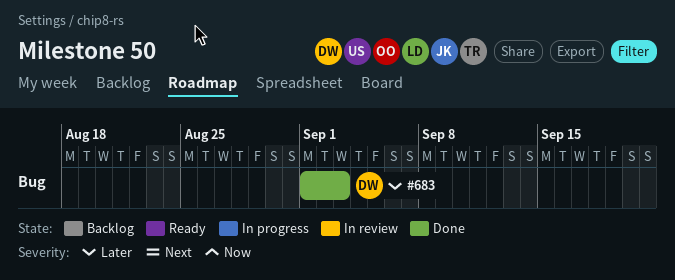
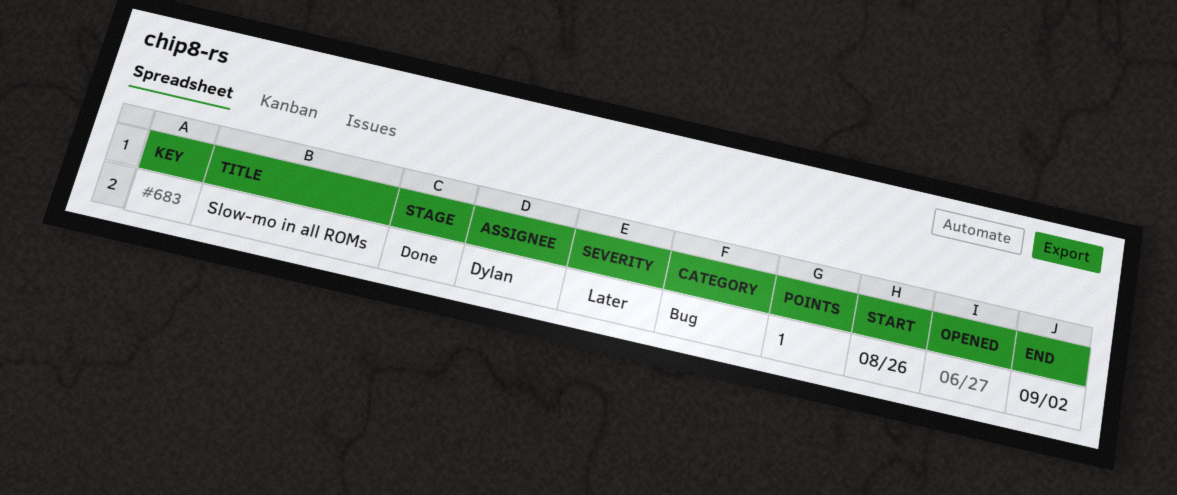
#683, start: Sep 1 -> Aug 26
#683, due: Sep 3 -> Sep 2

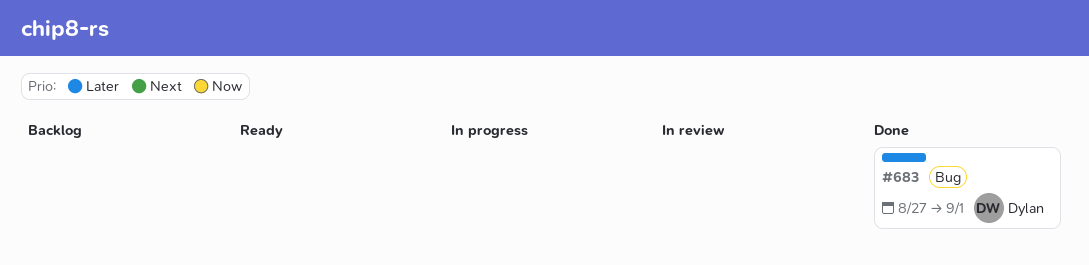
#683, start: Aug 26 -> Aug 27
#683, due: Sep 2 -> Sep 1

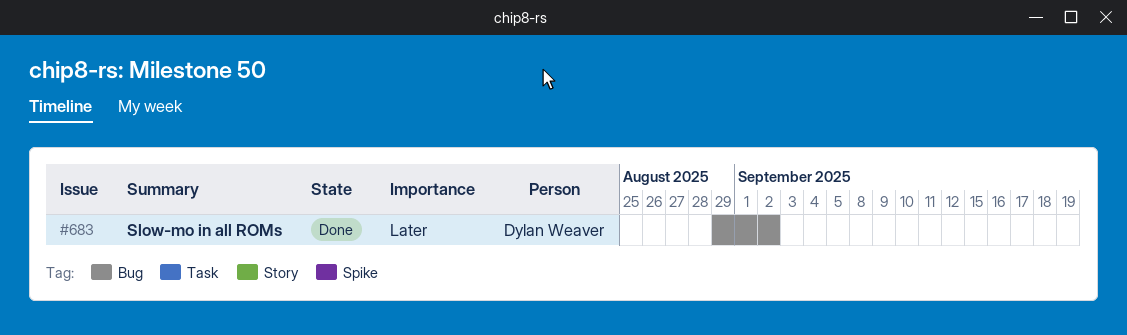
#683, start: Aug 27 -> Aug 29
#683, due: Sep 1 -> Sep 2

